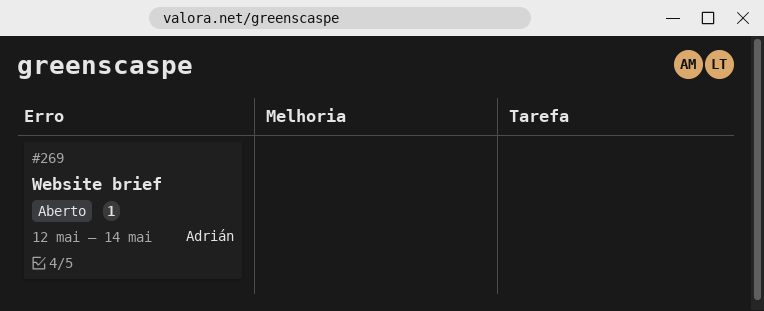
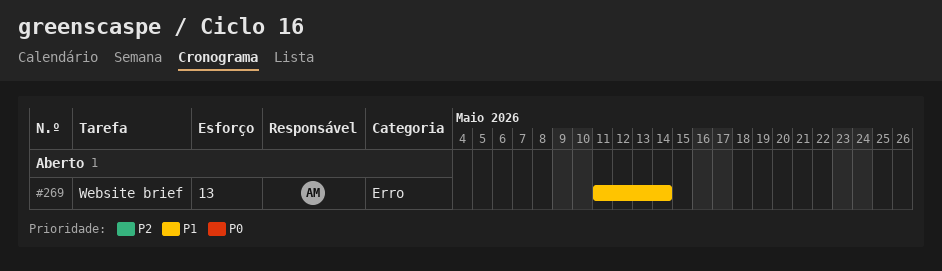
#269, estimate: 1 -> 13
#269, start: May 12 -> May 11

